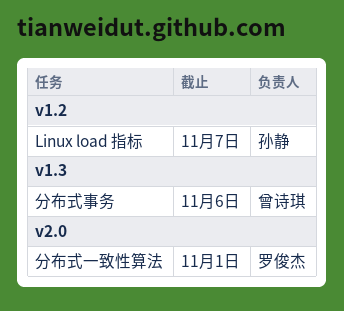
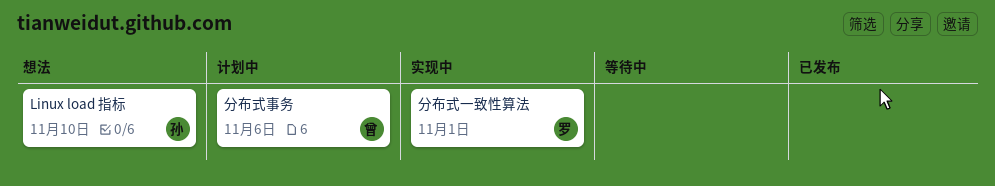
Linux load 指标, due: Nov 7 -> Nov 10

